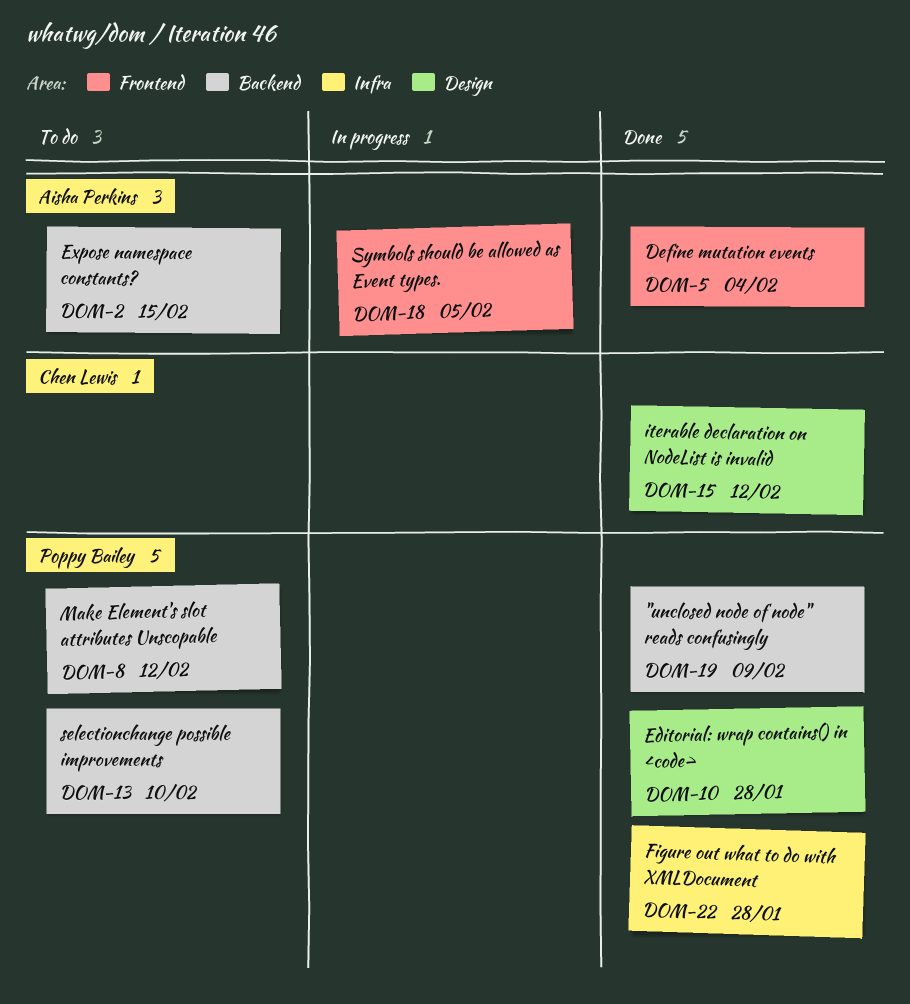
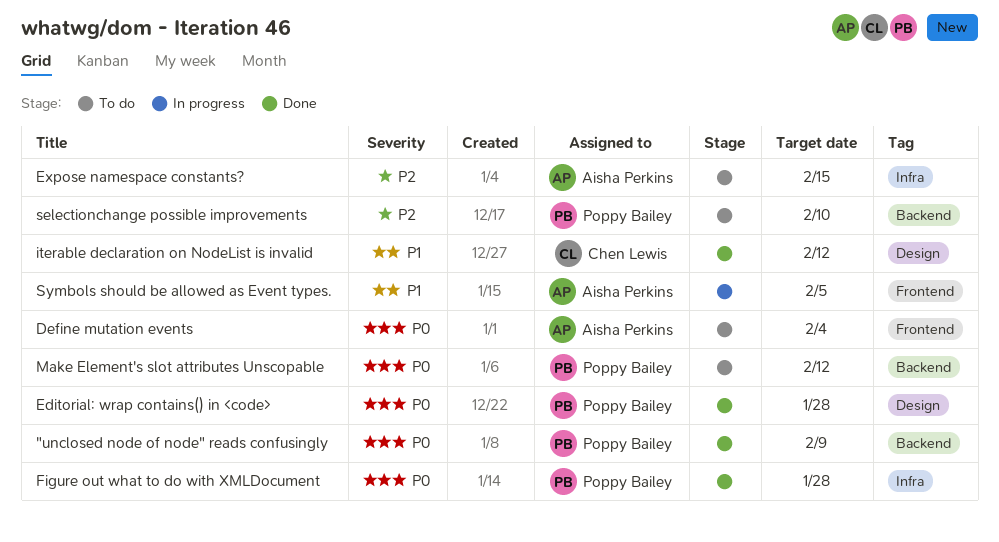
Define mutation events, status: Done -> To do
Expose namespace constants?, label: Backend -> Infra

